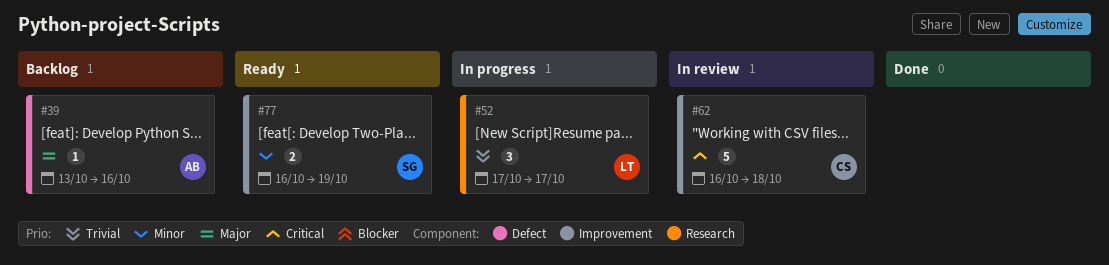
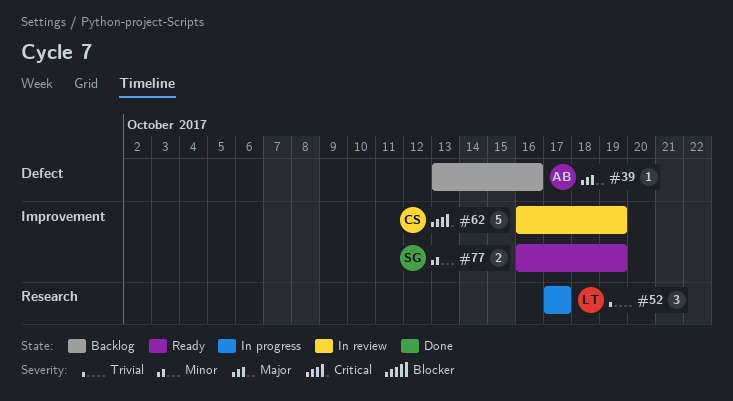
#62, due: Oct 18 -> Oct 19

